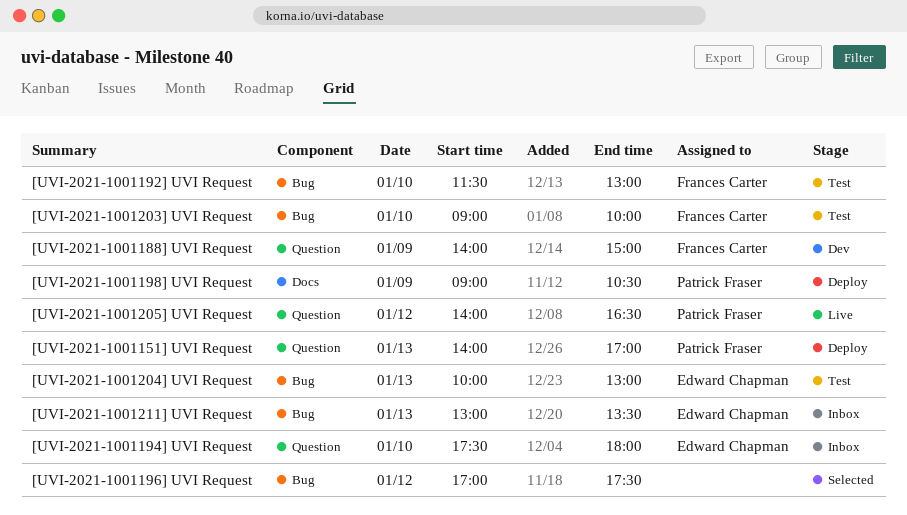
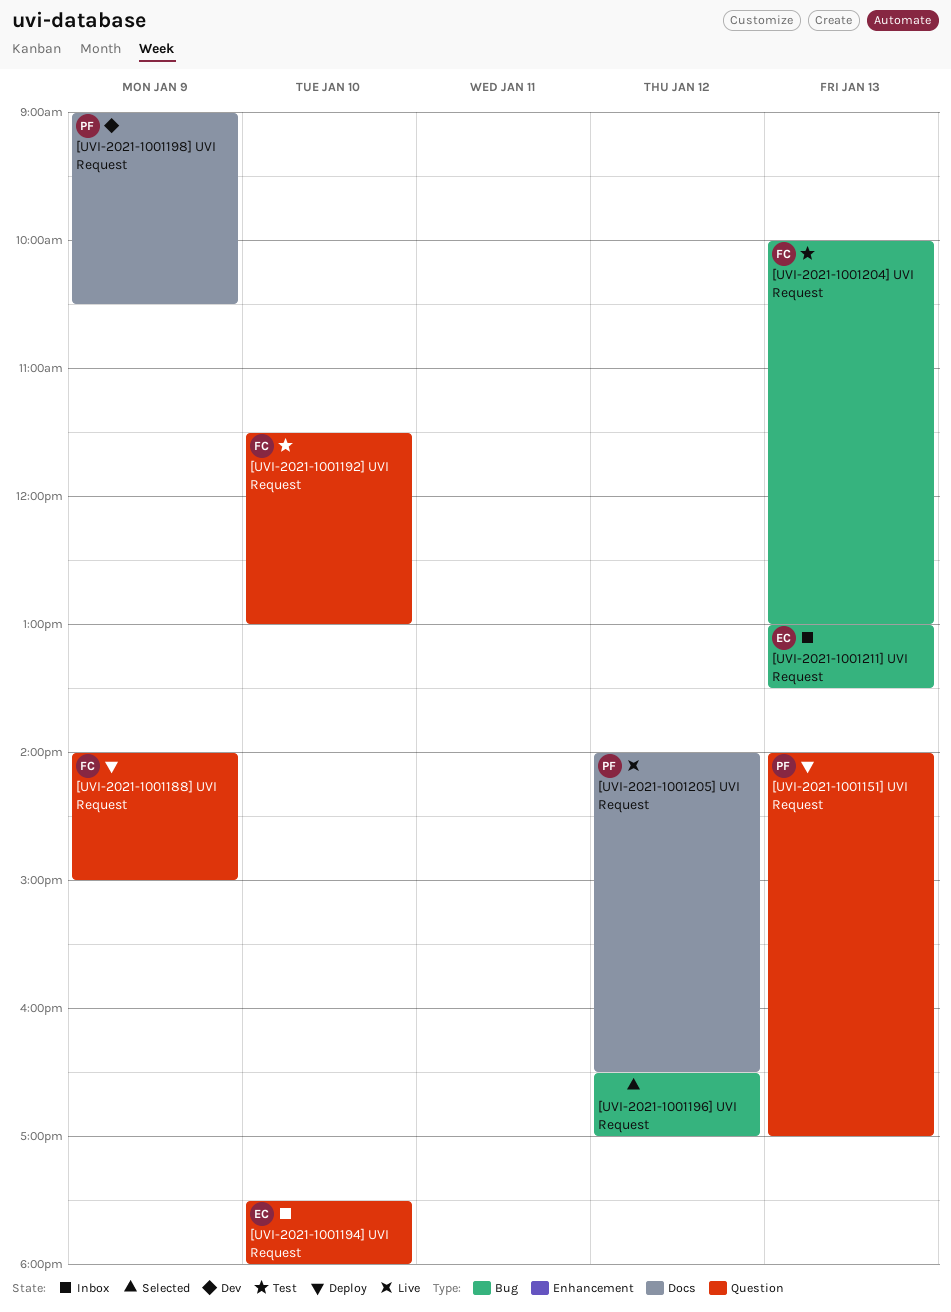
[UVI-2021-1001188] UVI Request, status: Dev -> Deploy
[UVI-2021-1001192] UVI Request, label: Bug -> Question
[UVI-2021-1001196] UVI Request, begins: 17:00 -> 16:30
[UVI-2021-1001196] UVI Request, ends: 17:30 -> 17:00
[UVI-2021-1001198] UVI Request, status: Deploy -> Dev
[UVI-2021-1001203] UVI Request: present -> none
[UVI-2021-1001204] UVI Request, owner: Edward Chapman -> Frances Carter
[UVI-2021-1001205] UVI Request, label: Question -> Docs

